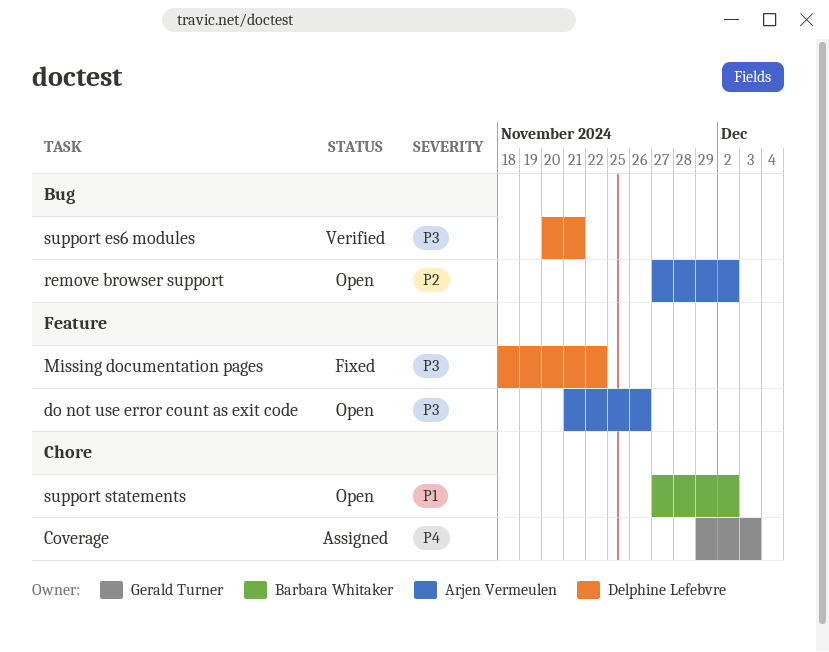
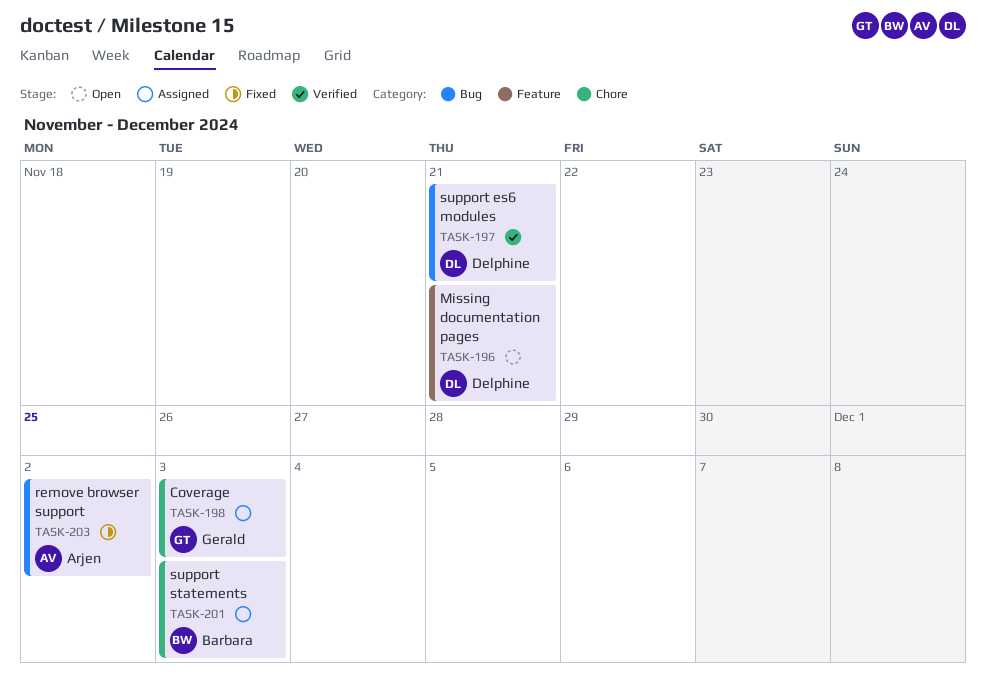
do not use error count as exit code: present -> none
Missing documentation pages, status: Fixed -> Open
Missing documentation pages, due: Nov 22 -> Nov 21
remove browser support, status: Open -> Fixed
support statements, status: Open -> Assigned
support statements, due: Dec 2 -> Dec 3

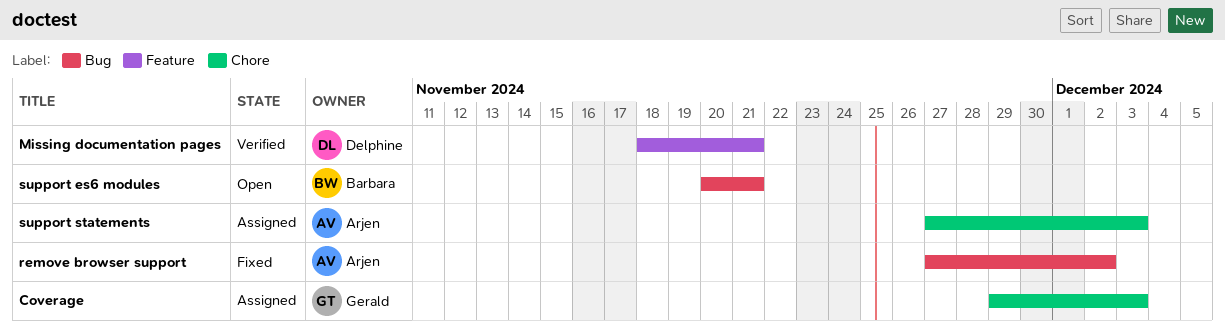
Missing documentation pages, status: Open -> Verified
support es6 modules, status: Verified -> Open
support es6 modules, owner: Delphine -> Barbara
support statements, owner: Barbara -> Arjen

